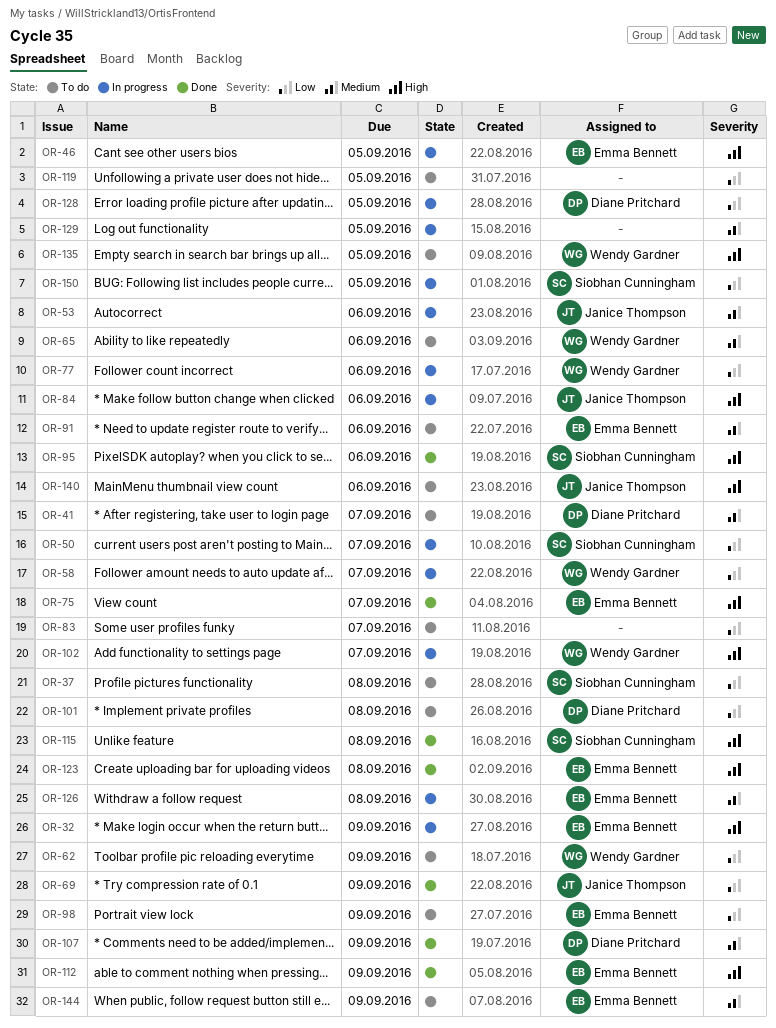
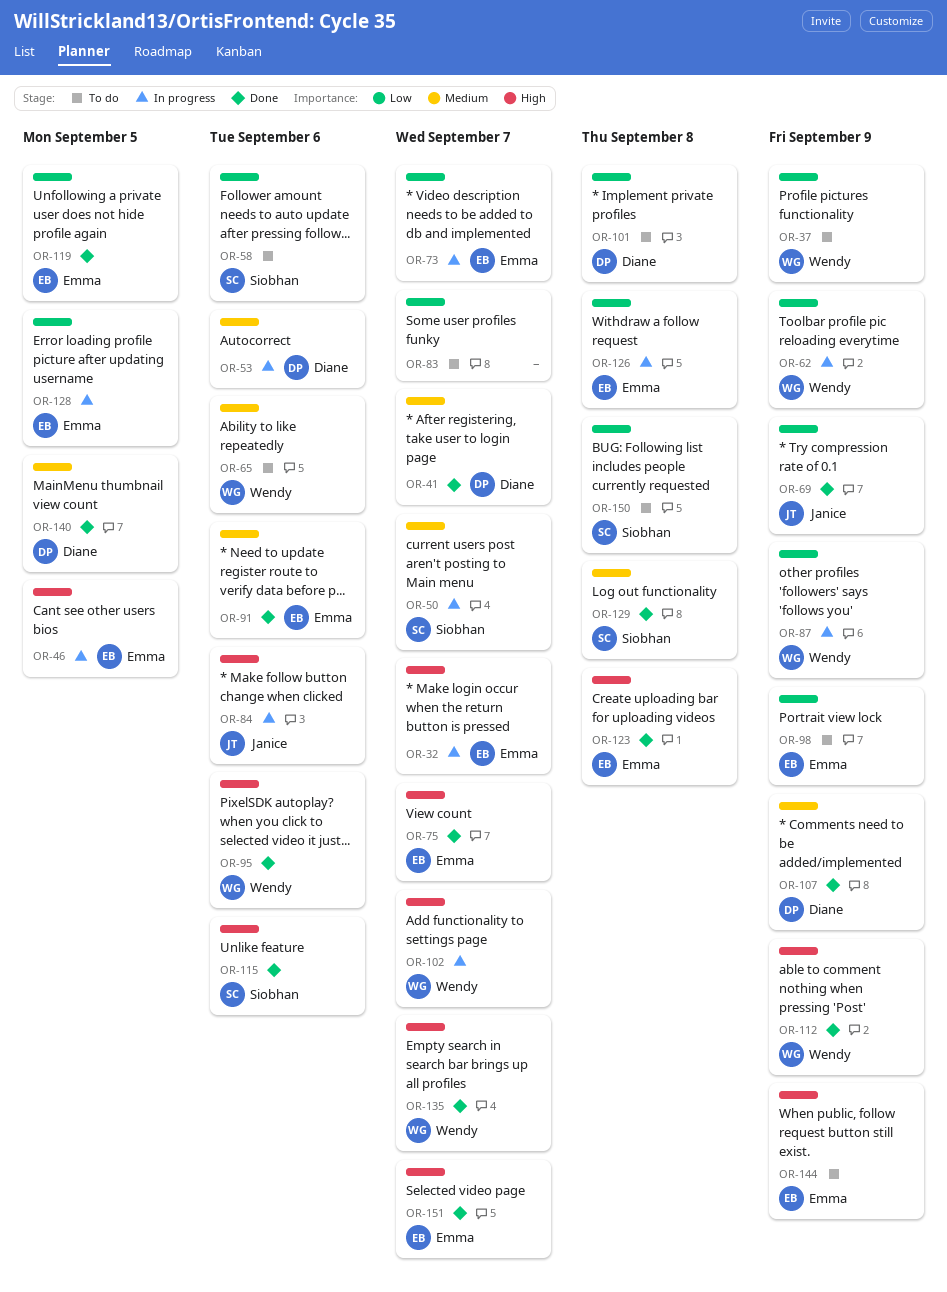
OR-32, due: Sep 9 -> Sep 7
OR-37, owner: Siobhan Cunningham -> Wendy Gardner
OR-37, due: Sep 8 -> Sep 9
OR-41, status: To do -> Done
OR-50, priority: Low -> Medium
OR-53, owner: Janice Thompson -> Diane Pritchard
OR-58, status: In progress -> To do
OR-58, owner: Wendy Gardner -> Siobhan Cunningham
OR-58, due: Sep 7 -> Sep 6
OR-62, status: To do -> In progress
OR-73: none -> present
OR-77: present -> none
OR-87: none -> present
OR-91, status: To do -> Done
OR-95, owner: Siobhan Cunningham -> Wendy Gardner
OR-112, owner: Emma Bennett -> Wendy Gardner
OR-115, due: Sep 8 -> Sep 6
OR-119, status: To do -> Done
OR-119, owner: none -> Emma Bennett
OR-126, priority: Medium -> Low
OR-128, owner: Diane Pritchard -> Emma Bennett
OR-129, status: In progress -> Done
OR-129, owner: none -> Siobhan Cunningham
OR-129, due: Sep 5 -> Sep 8
OR-135, status: To do -> Done
OR-135, due: Sep 5 -> Sep 7
OR-140, status: To do -> Done
OR-140, owner: Janice Thompson -> Diane Pritchard
OR-140, priority: High -> Medium
OR-140, due: Sep 6 -> Sep 5
OR-144, priority: Medium -> High
OR-150, status: In progress -> To do
OR-150, due: Sep 5 -> Sep 8
OR-151: none -> present

